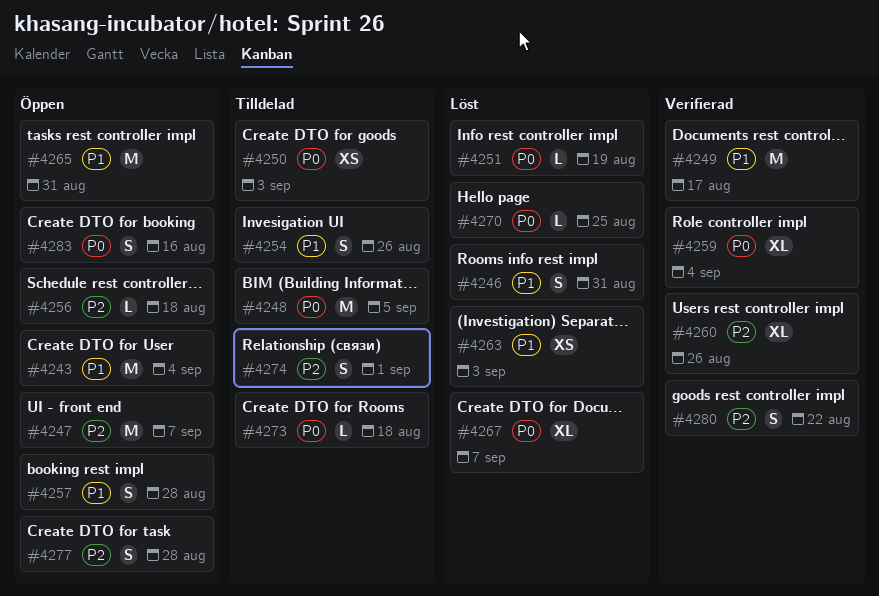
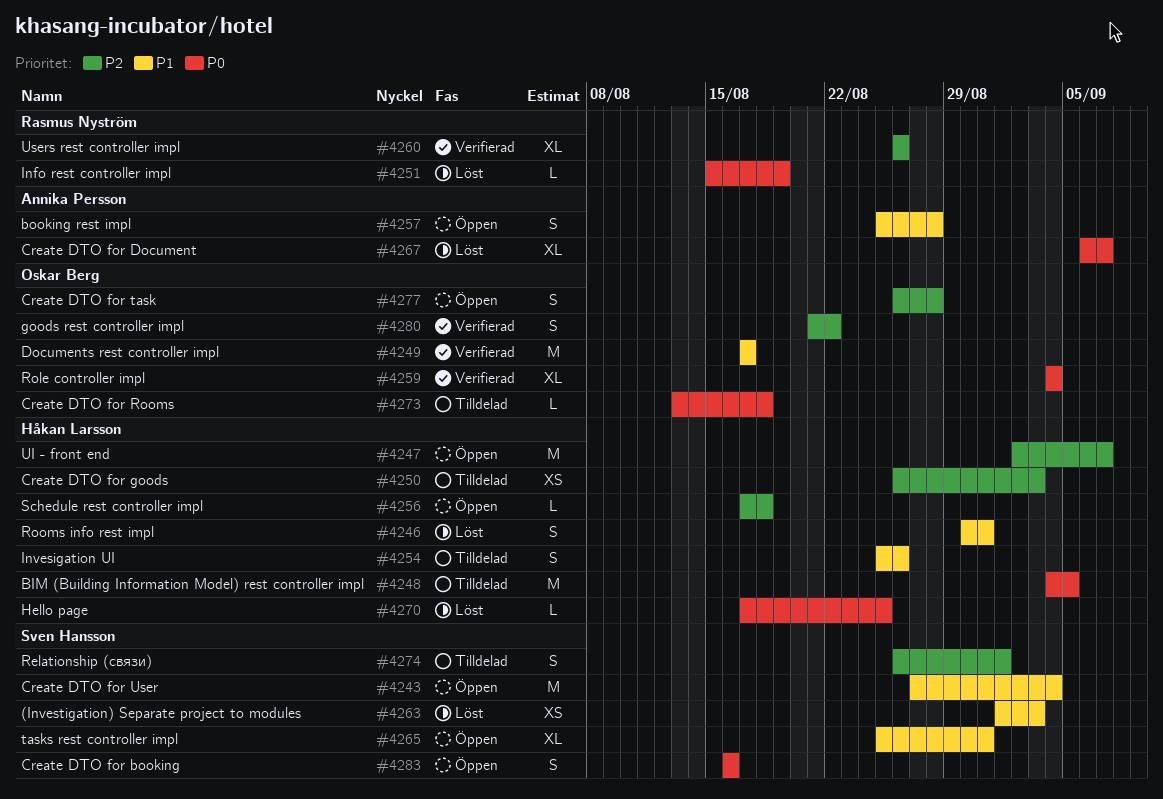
#4250, priority: P0 -> P2
#4265, estimate: M -> XL

